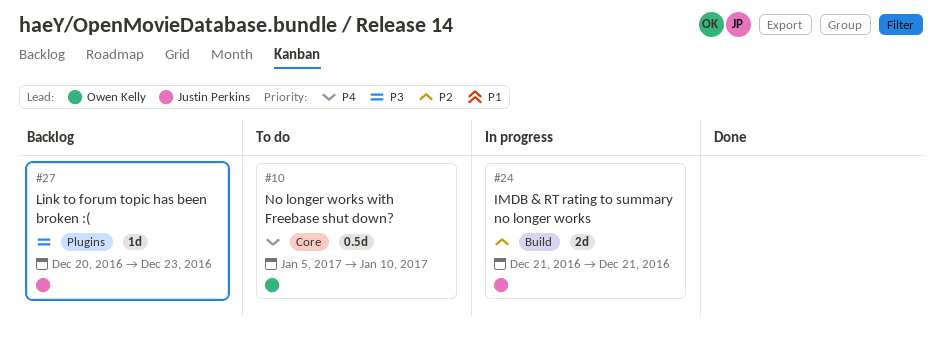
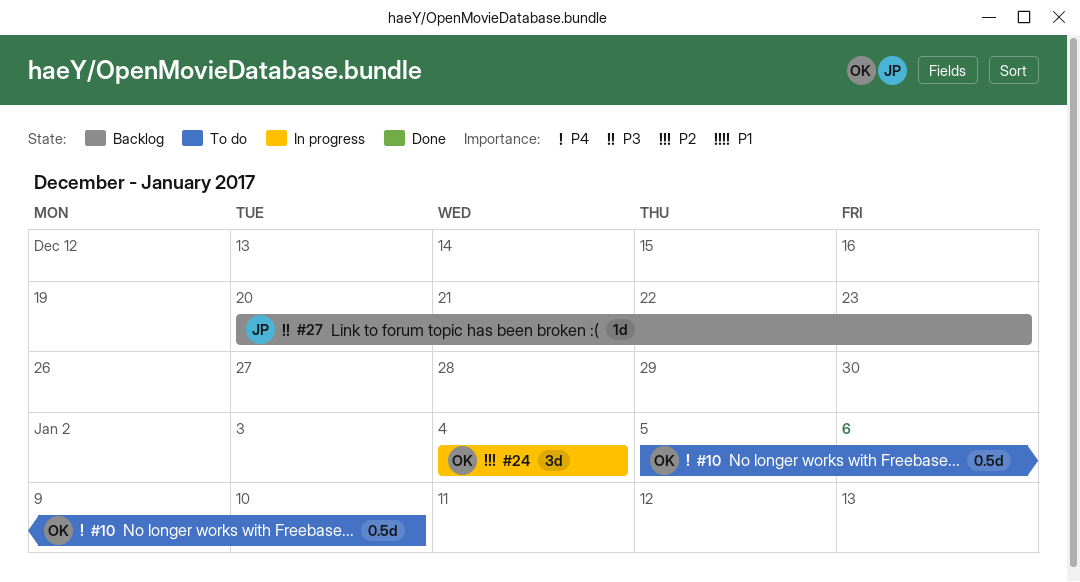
#24, owner: Justin Perkins -> Owen Kelly
#24, estimate: 2d -> 3d
#24, start: Dec 21 -> Jan 4
#24, due: Dec 21 -> Jan 4

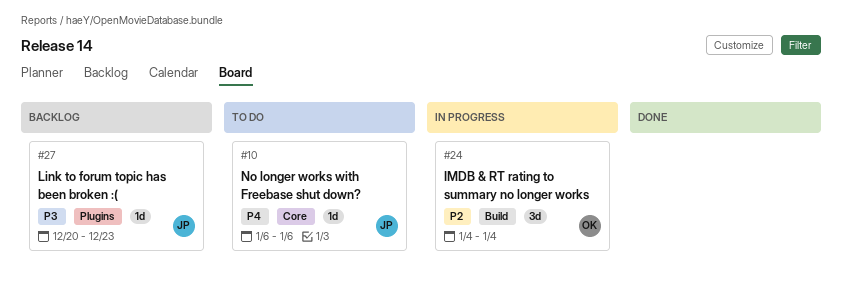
#10, owner: OK -> JP
#10, estimate: 0.5d -> 1d
#10, start: Jan 5 -> Jan 6
#10, due: Jan 10 -> Jan 6

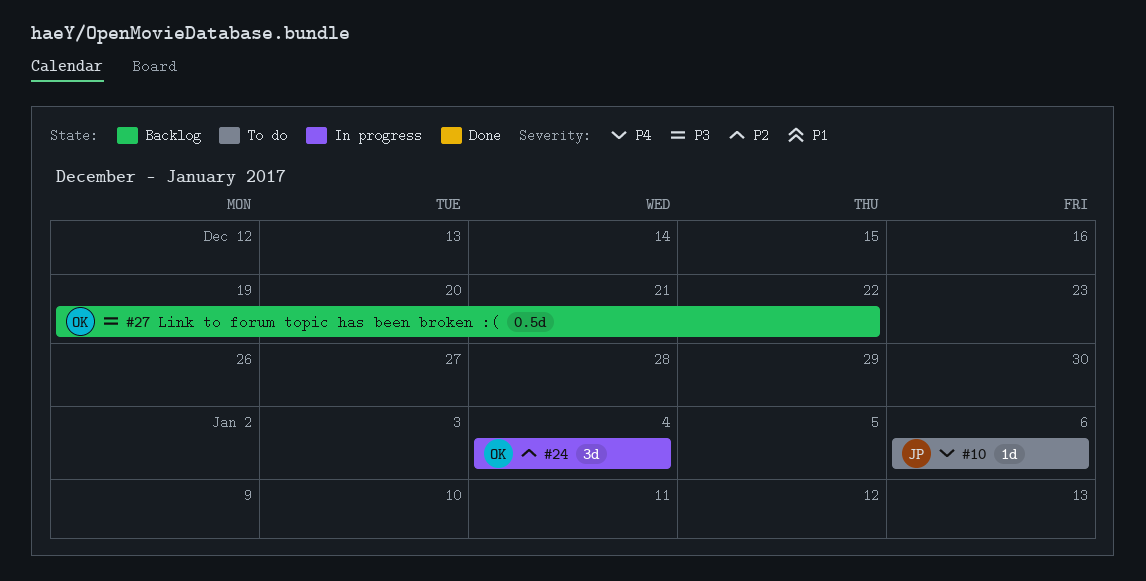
#27, owner: JP -> OK
#27, estimate: 1d -> 0.5d
#27, start: Dec 20 -> Dec 19
#27, due: Dec 23 -> Dec 22

